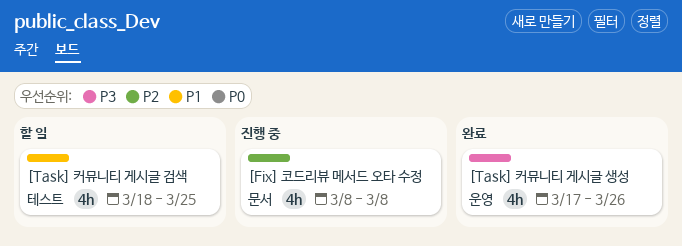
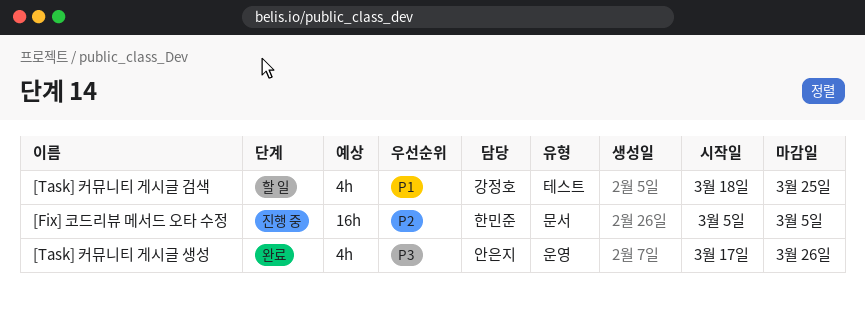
[Fix] 코드리뷰 메서드 오타 수정, estimate: 4h -> 16h
[Fix] 코드리뷰 메서드 오타 수정, start: Mar 8 -> Mar 5
[Fix] 코드리뷰 메서드 오타 수정, due: Mar 8 -> Mar 5

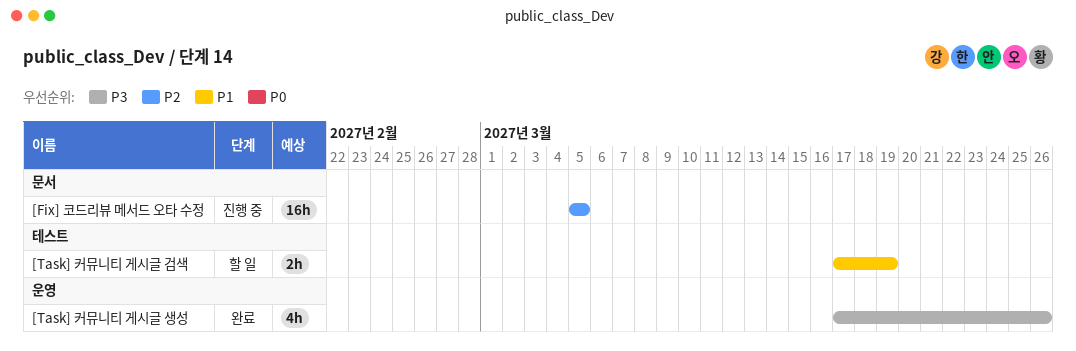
[Task] 커뮤니티 게시글 검색, estimate: 4h -> 2h
[Task] 커뮤니티 게시글 검색, start: Mar 18 -> Mar 17
[Task] 커뮤니티 게시글 검색, due: Mar 25 -> Mar 19

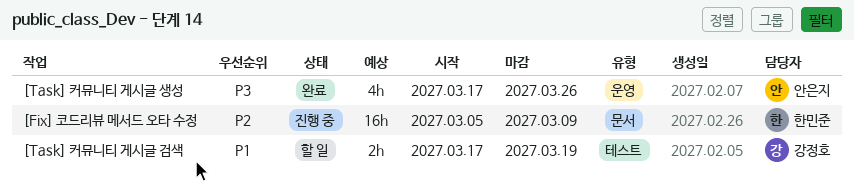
[Fix] 코드리뷰 메서드 오타 수정, due: Mar 5 -> Mar 9

